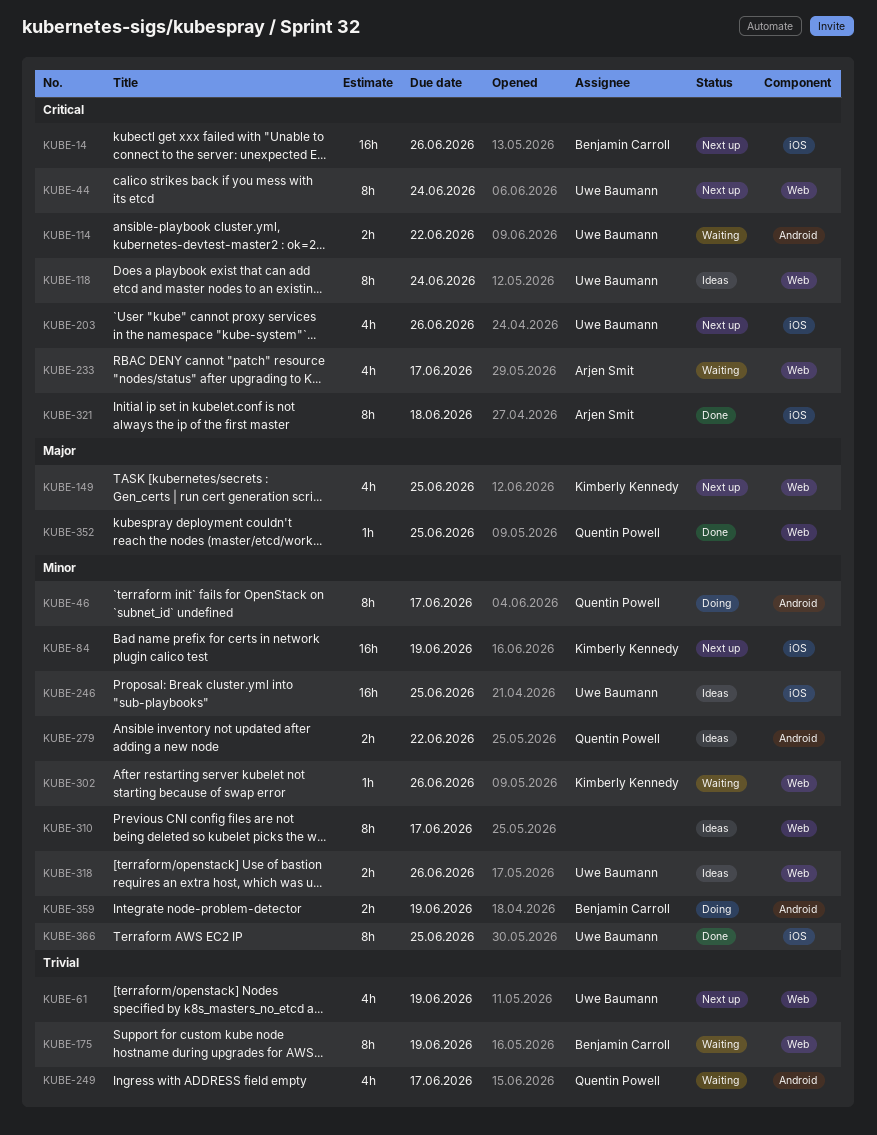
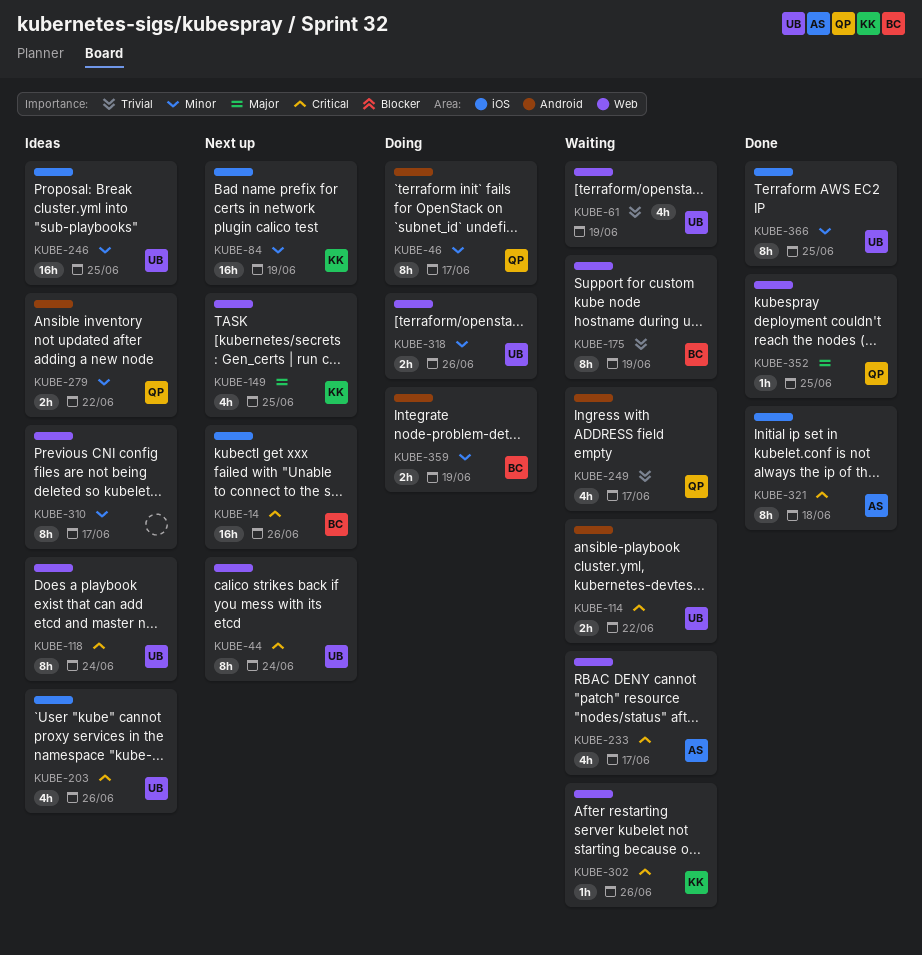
KUBE-61, status: Next up -> Waiting
KUBE-203, status: Next up -> Ideas
KUBE-302, priority: Minor -> Critical
KUBE-318, status: Ideas -> Doing

